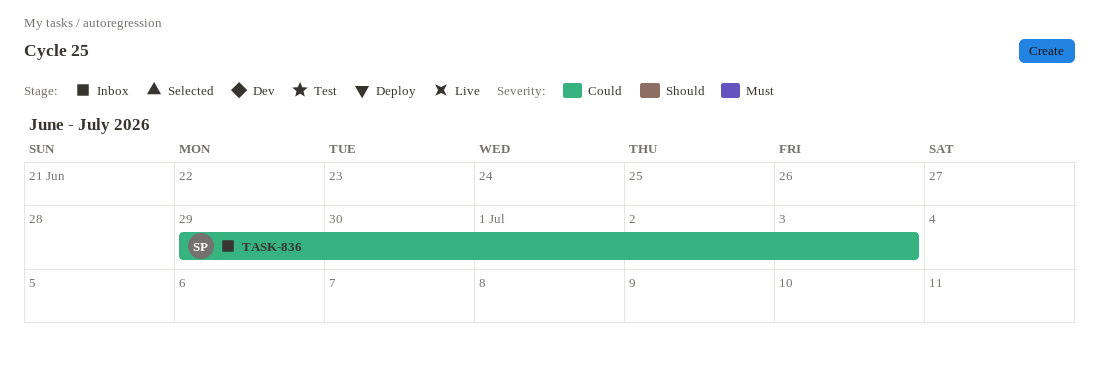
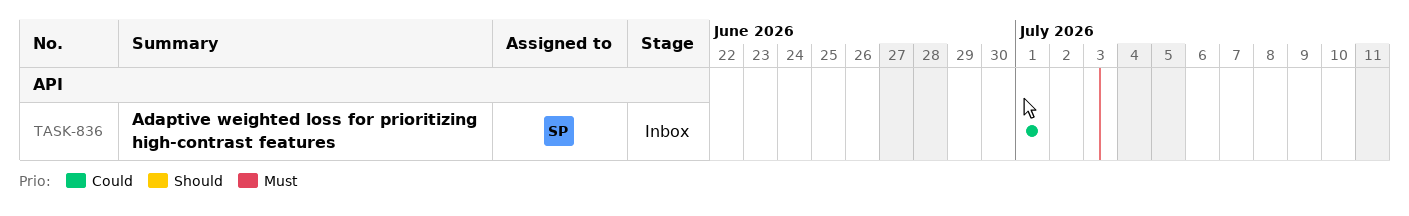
TASK-836, start: Jun 29 -> Jul 1
TASK-836, due: Jul 3 -> Jul 1

